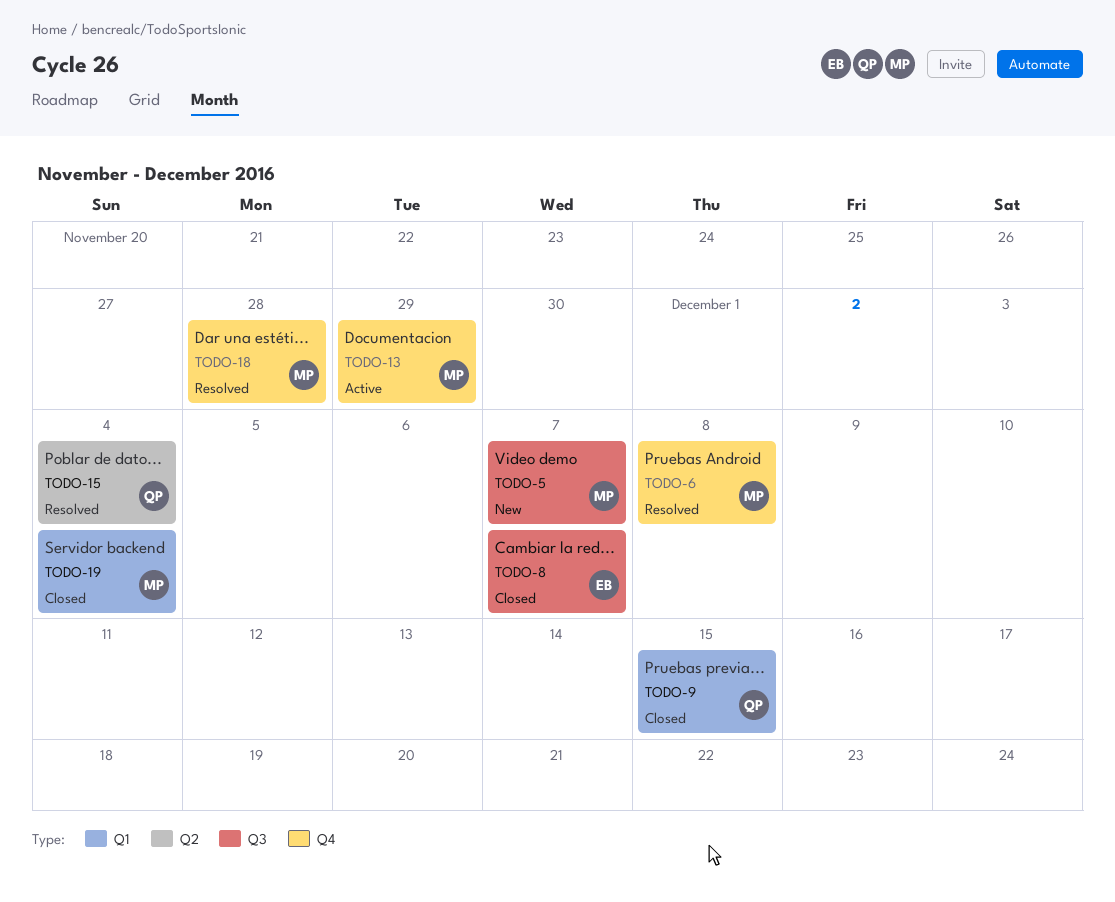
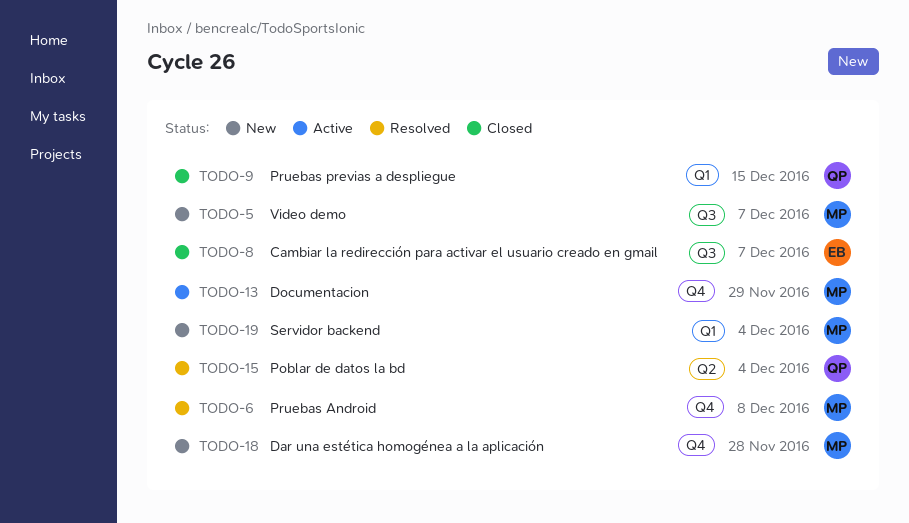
TODO-18, status: Resolved -> New
TODO-19, status: Closed -> New

